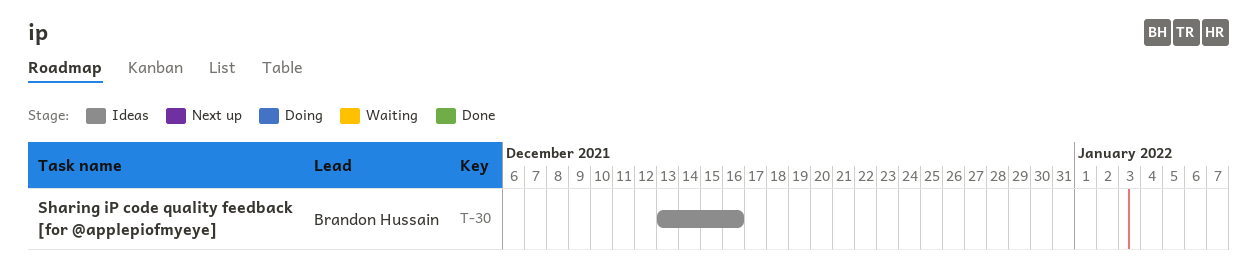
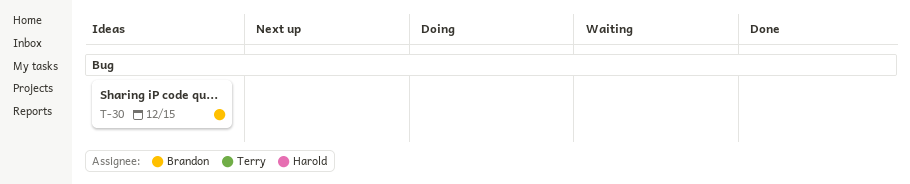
T-30, due: Dec 16 -> Dec 15

